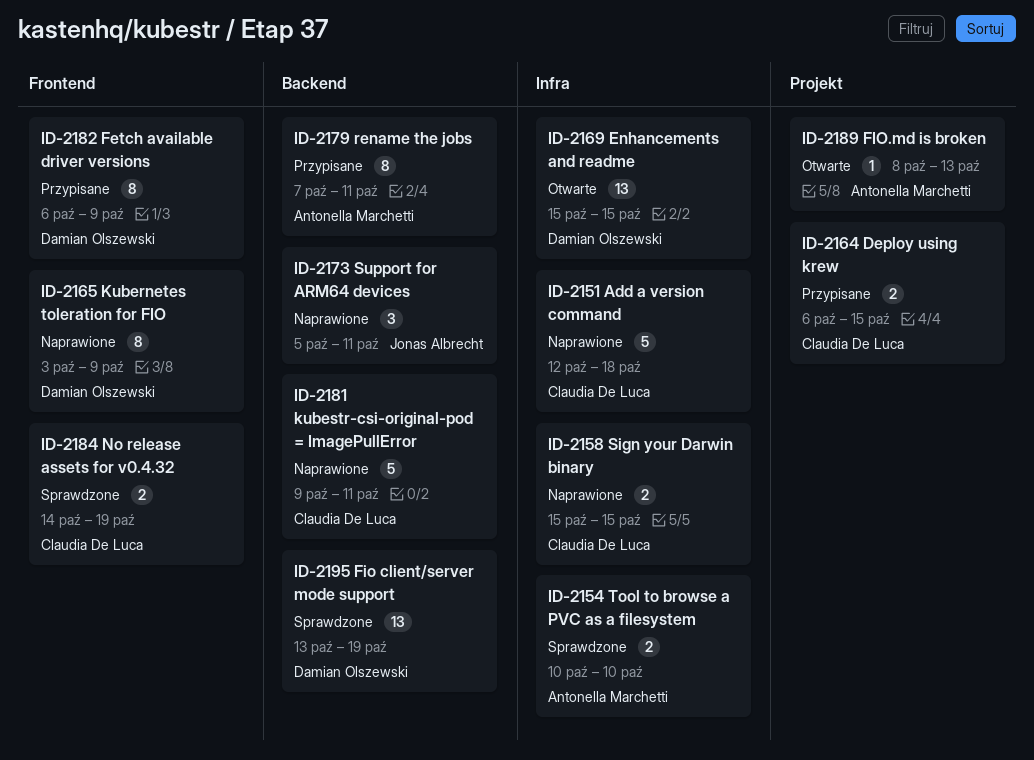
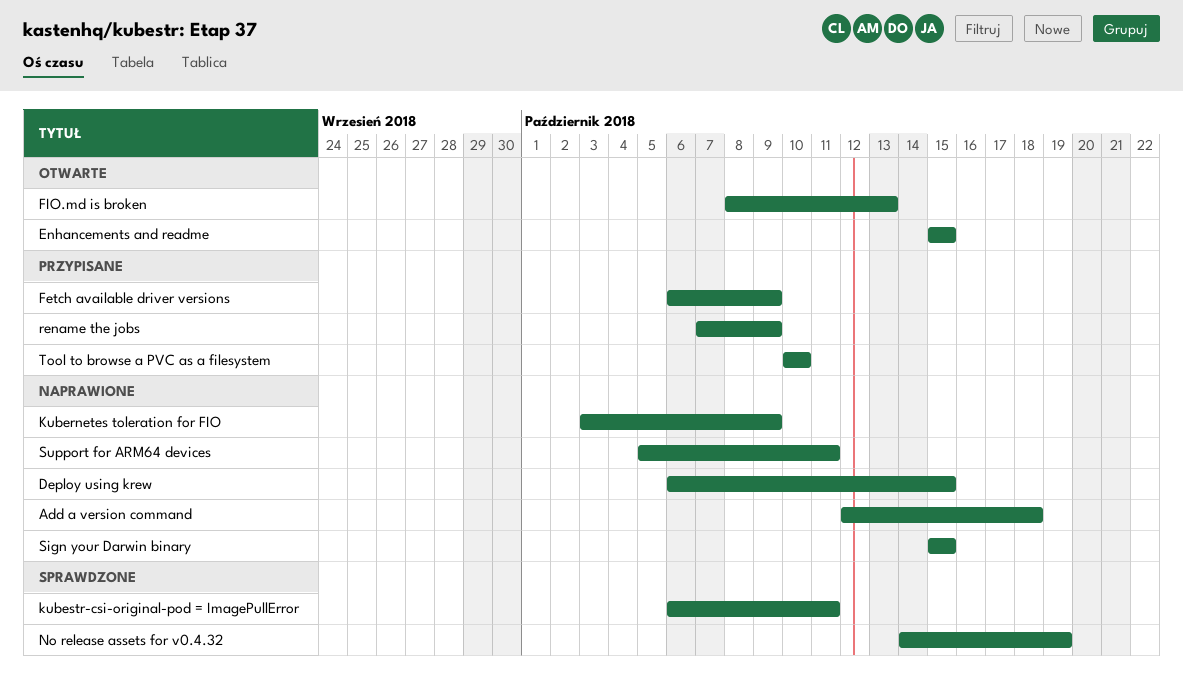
Deploy using krew, status: Przypisane -> Naprawione
Fio client/server mode support: present -> none
kubestr-csi-original-pod = ImagePullError, status: Naprawione -> Sprawdzone
kubestr-csi-original-pod = ImagePullError, start: Oct 9 -> Oct 6
rename the jobs, due: Oct 11 -> Oct 9
Tool to browse a PVC as a filesystem, status: Sprawdzone -> Przypisane

